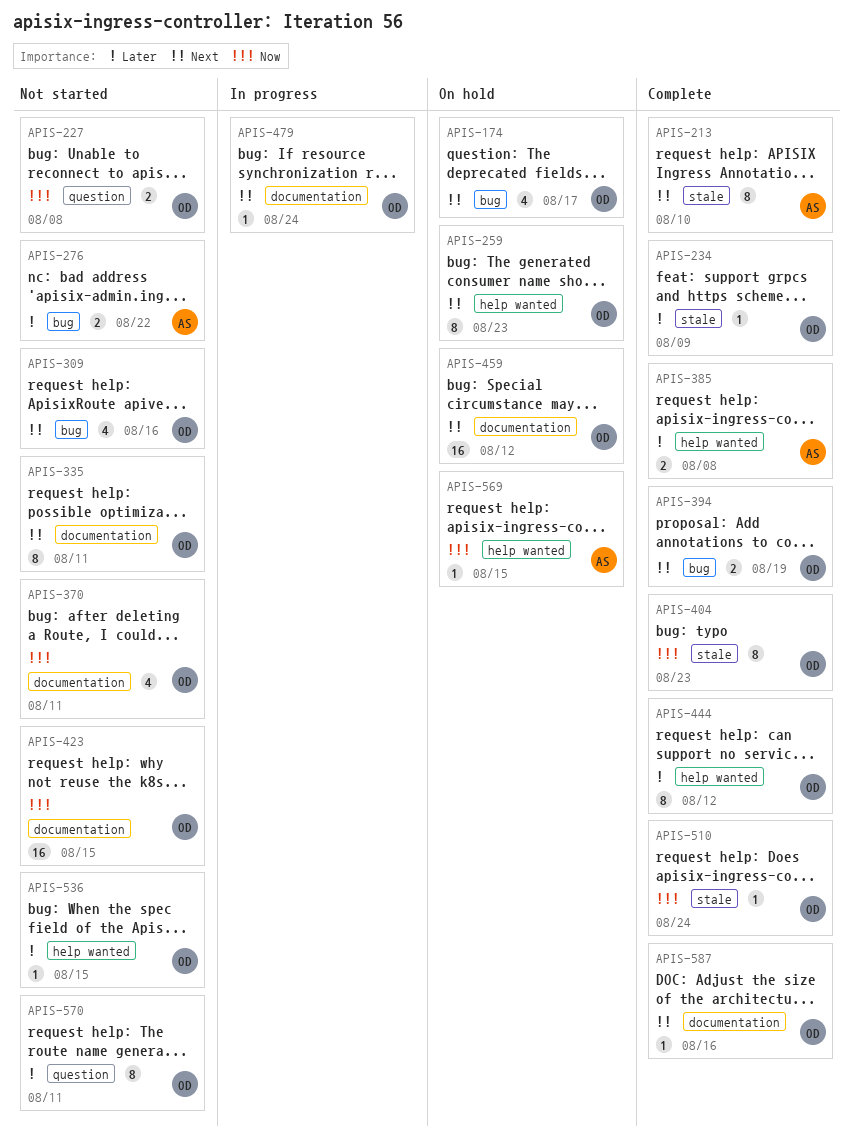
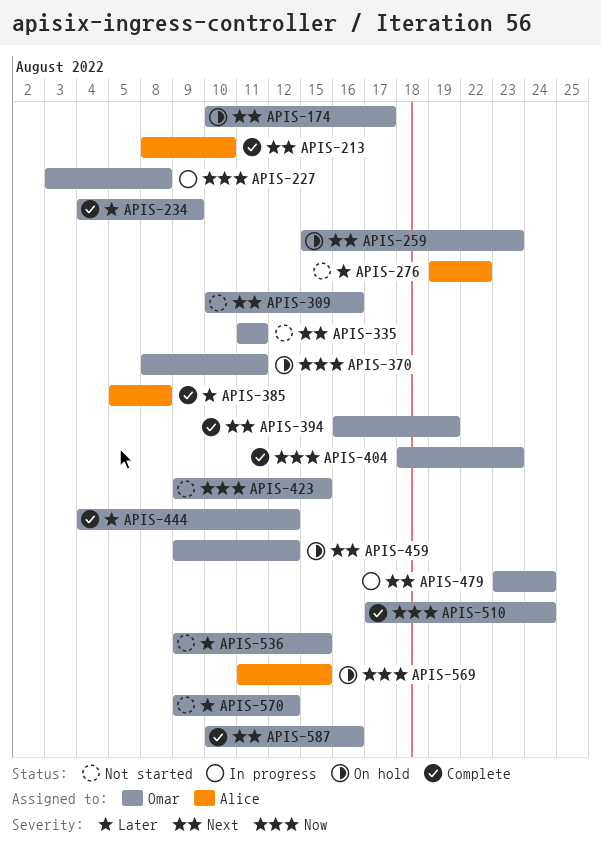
APIS-227, status: Not started -> In progress
APIS-370, status: Not started -> On hold
APIS-570, due: Aug 11 -> Aug 12

